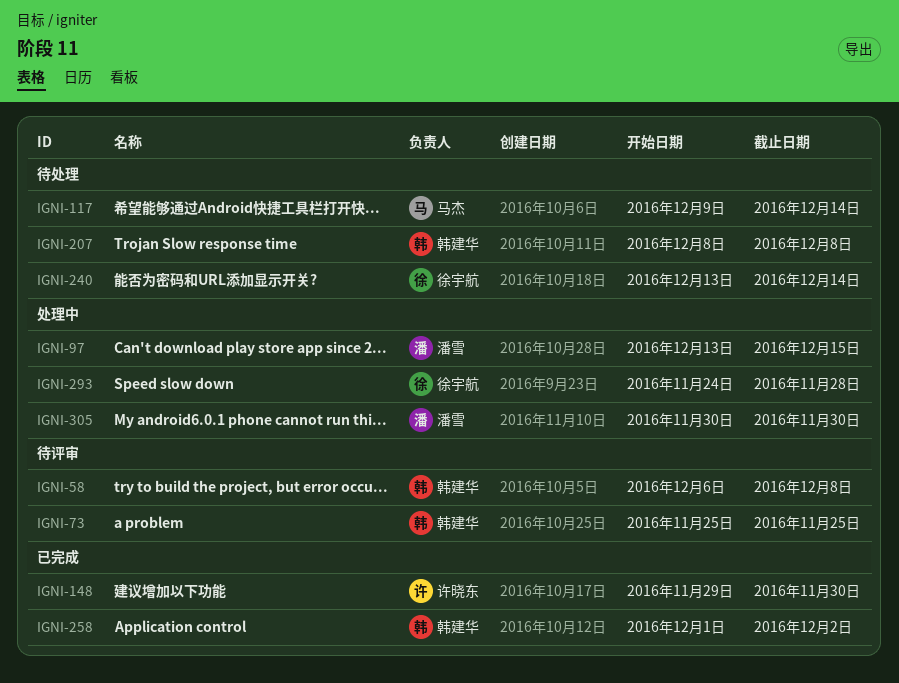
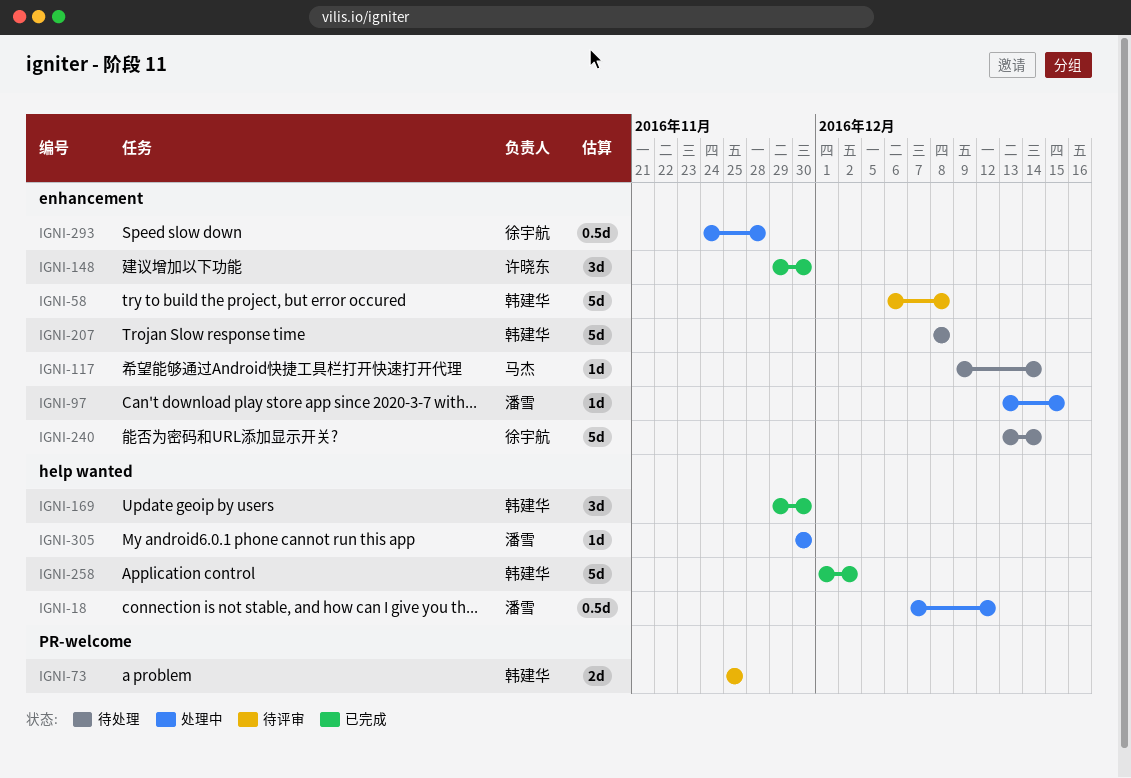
IGNI-18: none -> present
IGNI-169: none -> present

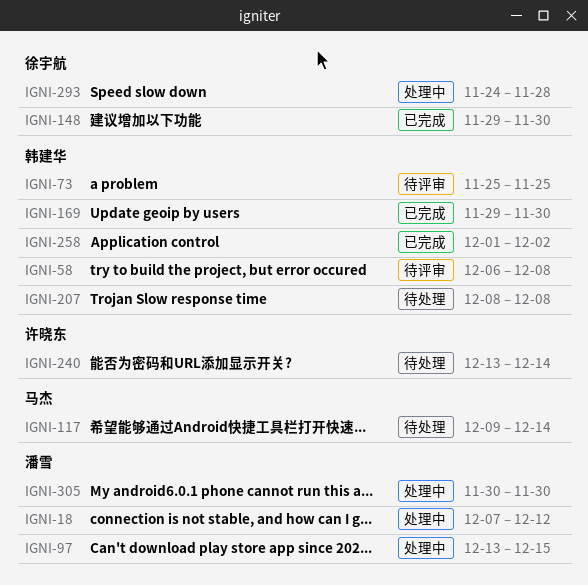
IGNI-148, owner: 许晓东 -> 徐宇航
IGNI-240, owner: 徐宇航 -> 许晓东

